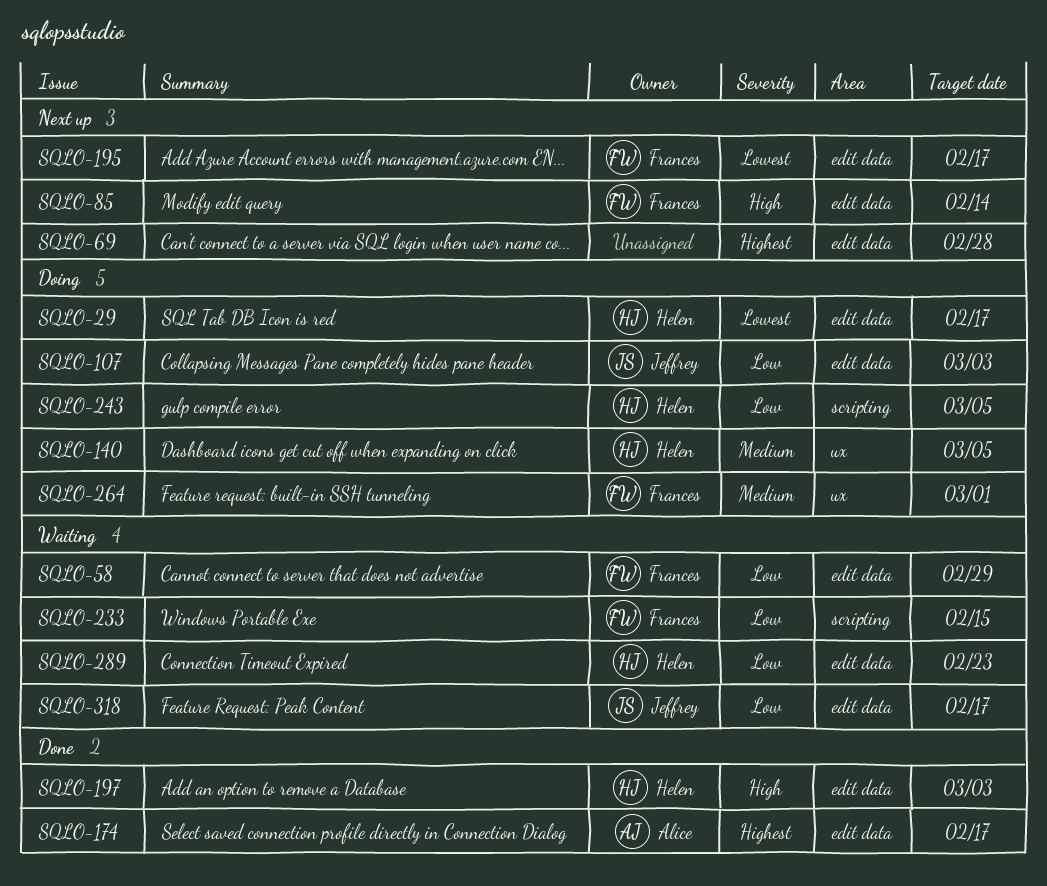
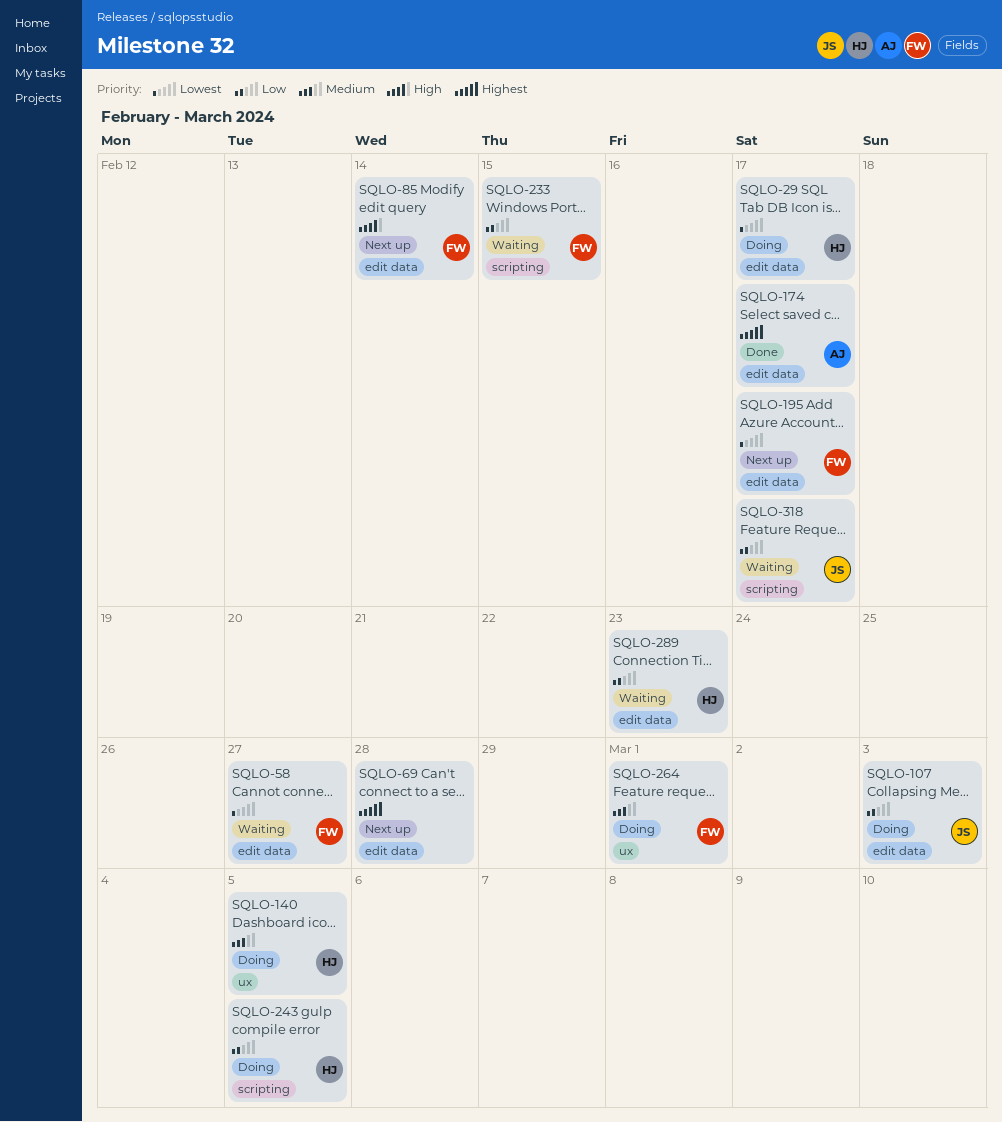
SQLO-58, priority: Low -> Lowest
SQLO-58, due: Feb 29 -> Feb 27
SQLO-197: present -> none
SQLO-318, label: edit data -> scripting

